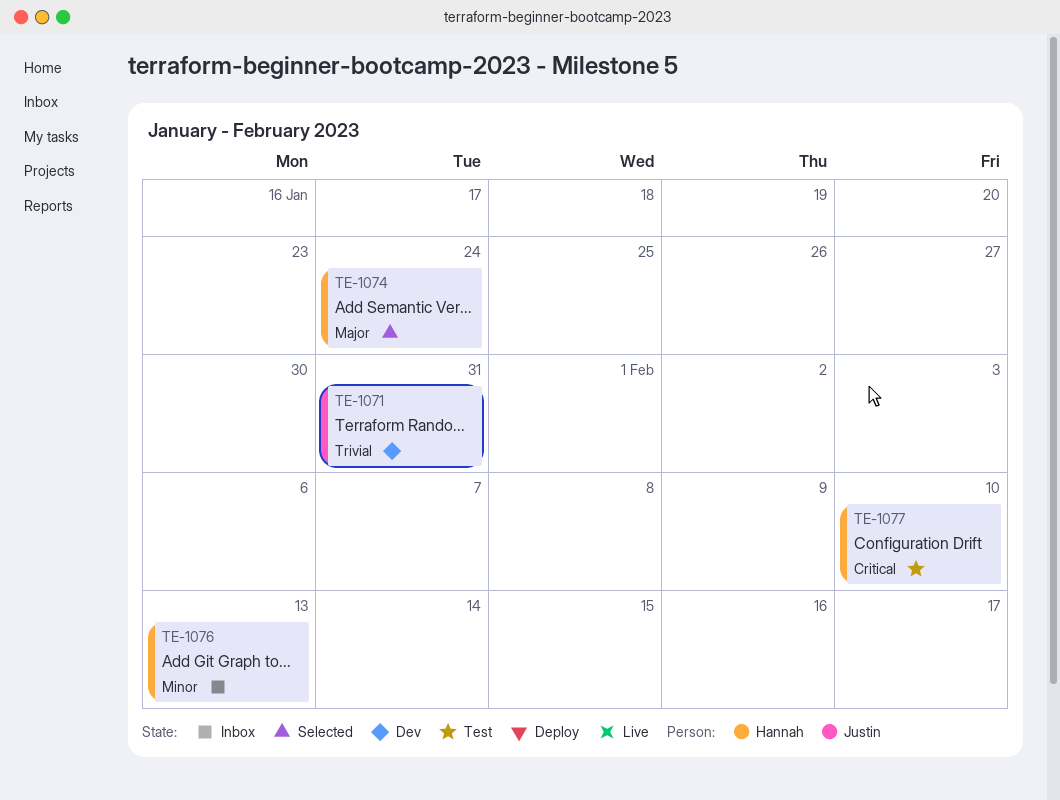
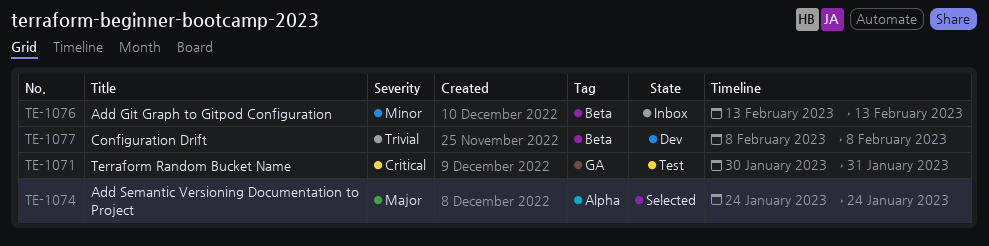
TE-1071, status: Dev -> Test
TE-1071, priority: Trivial -> Critical
TE-1077, status: Test -> Dev
TE-1077, priority: Critical -> Trivial
TE-1077, due: Feb 10 -> Feb 8

